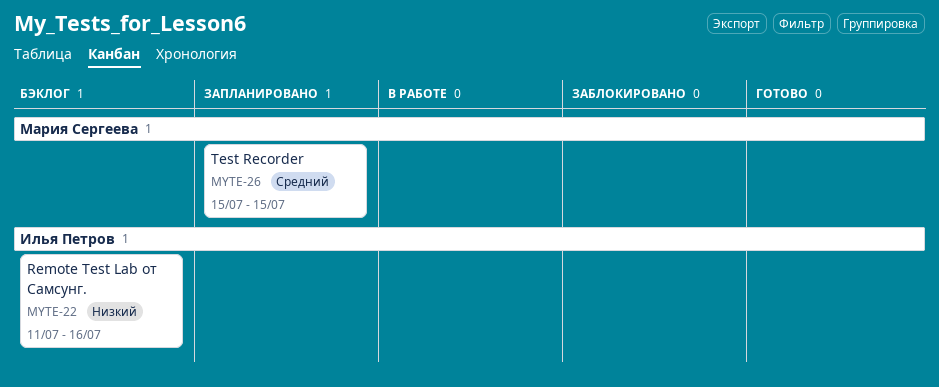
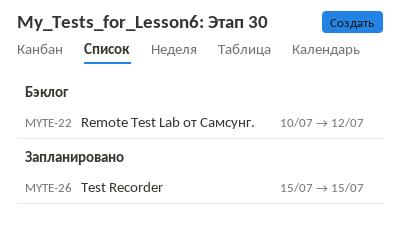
MYTE-22, start: Jul 11 -> Jul 10
MYTE-22, due: Jul 16 -> Jul 12

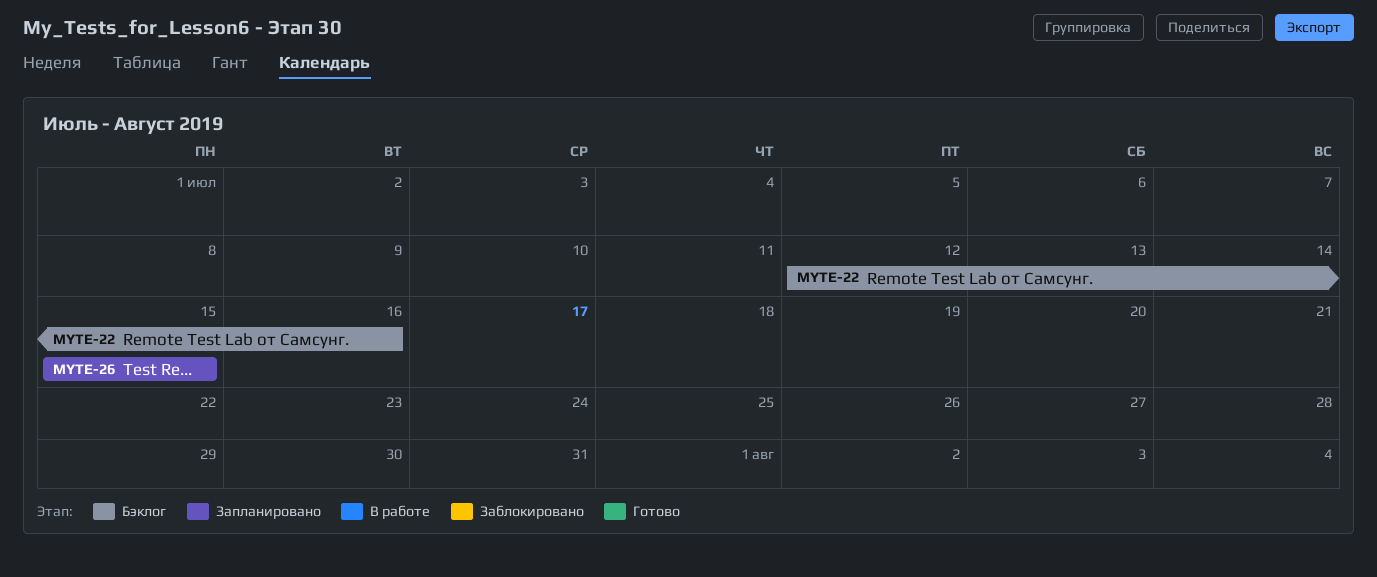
MYTE-22, start: Jul 10 -> Jul 12
MYTE-22, due: Jul 12 -> Jul 16

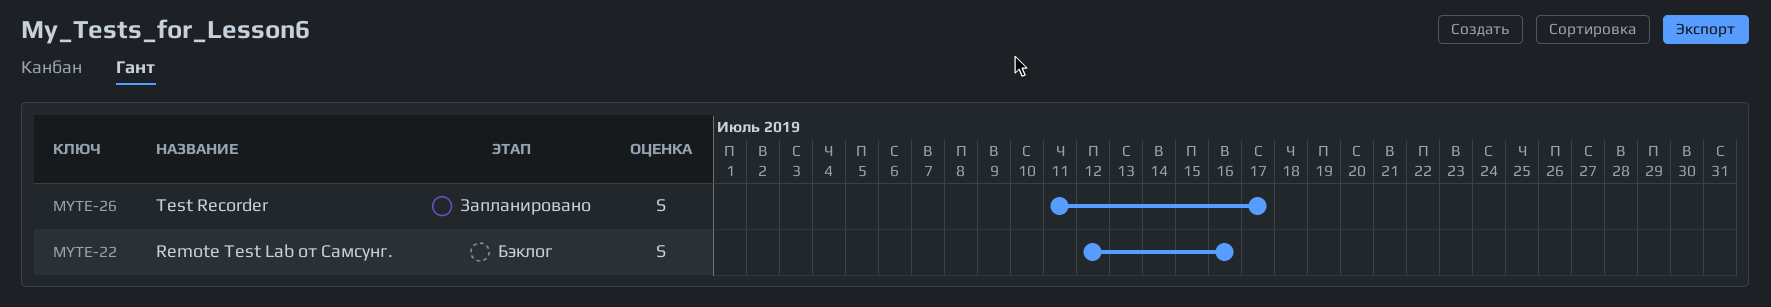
MYTE-26, start: Jul 15 -> Jul 11
MYTE-26, due: Jul 15 -> Jul 17

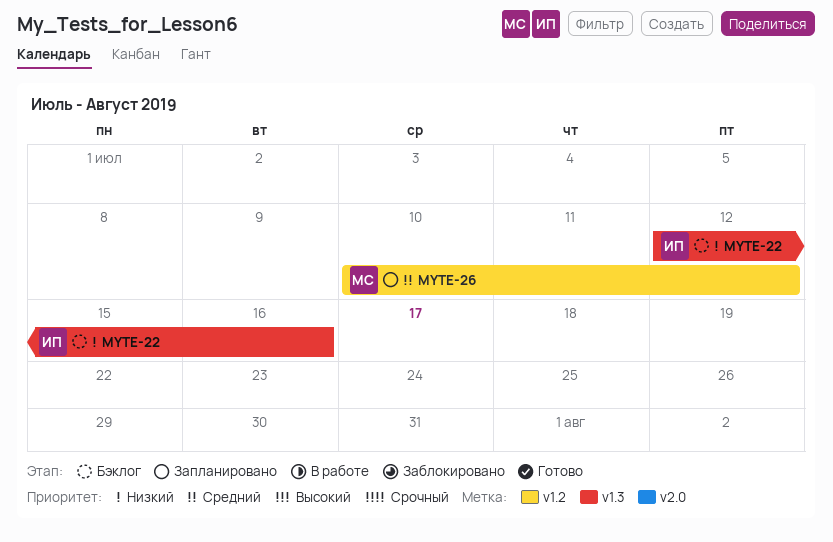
MYTE-26, start: Jul 11 -> Jul 10
MYTE-26, due: Jul 17 -> Jul 12

